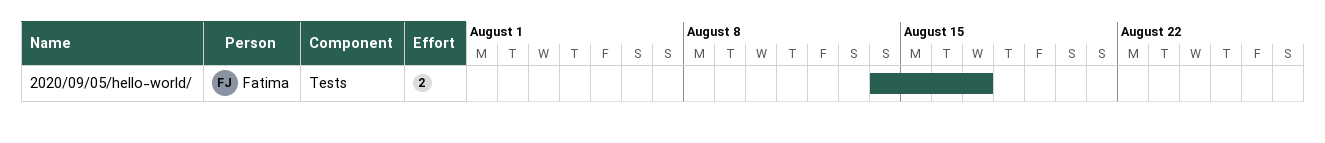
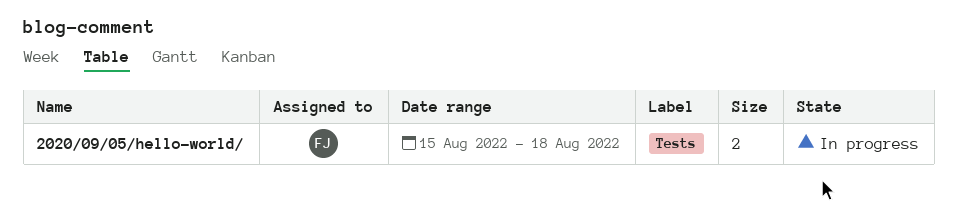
2020/09/05/hello-world/, start: Aug 14 -> Aug 15
2020/09/05/hello-world/, due: Aug 17 -> Aug 18

